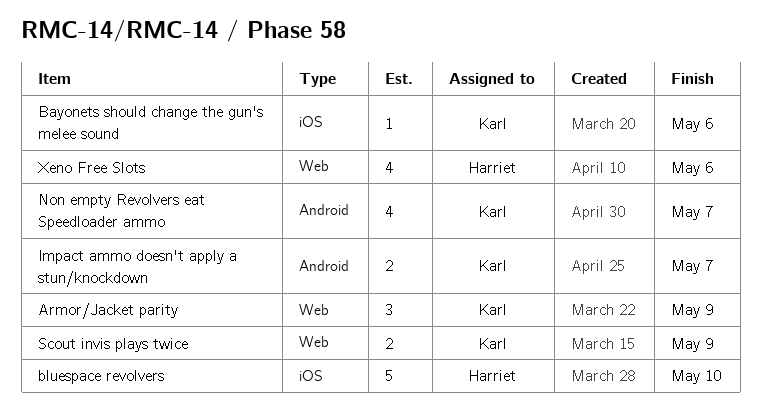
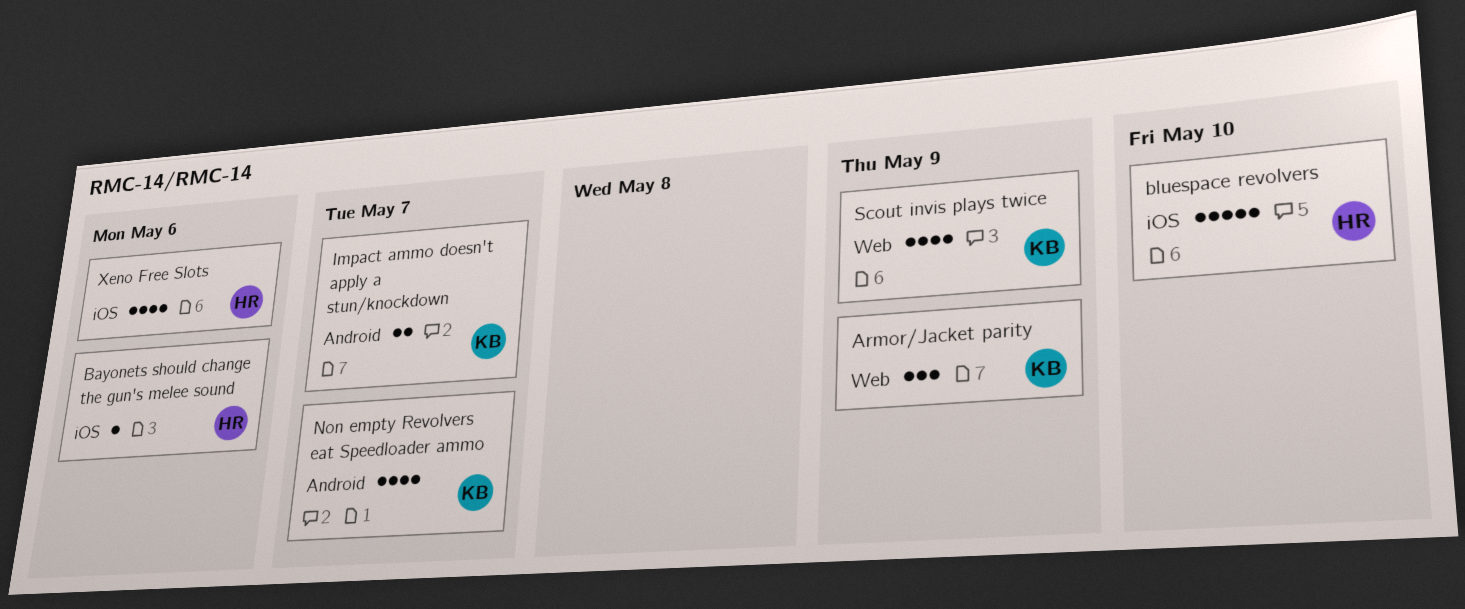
Bayonets should change the gun's melee sound, owner: Karl -> Harriet
Scout invis plays twice, estimate: 2 -> 4
Xeno Free Slots, label: Web -> iOS

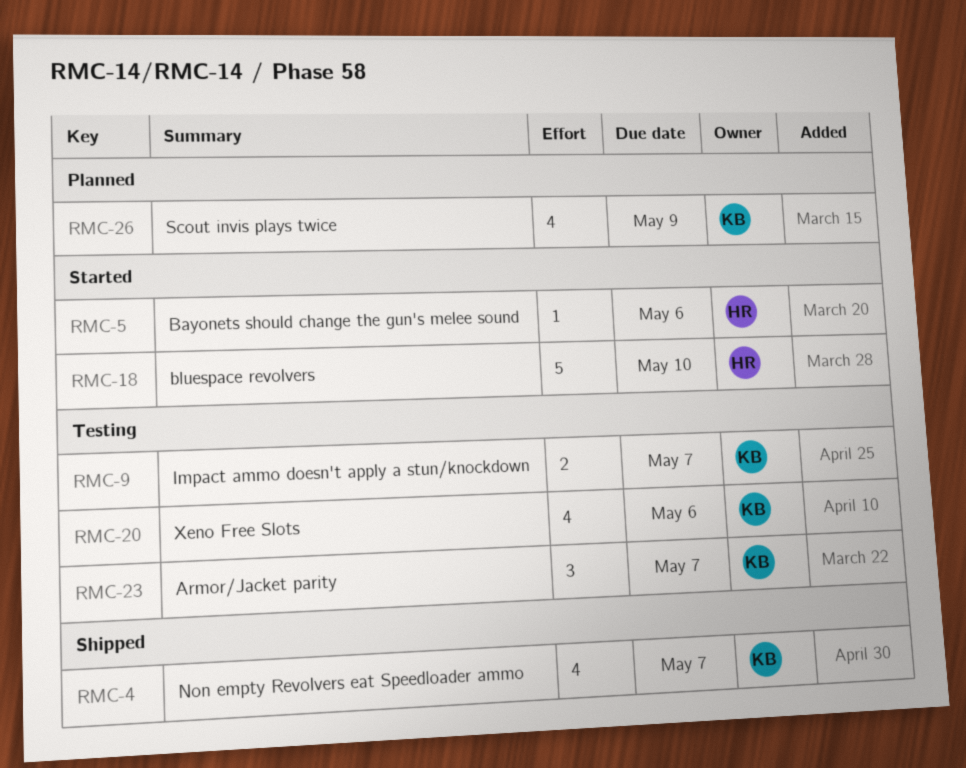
Armor/Jacket parity, due: May 9 -> May 7
Xeno Free Slots, owner: HR -> KB

